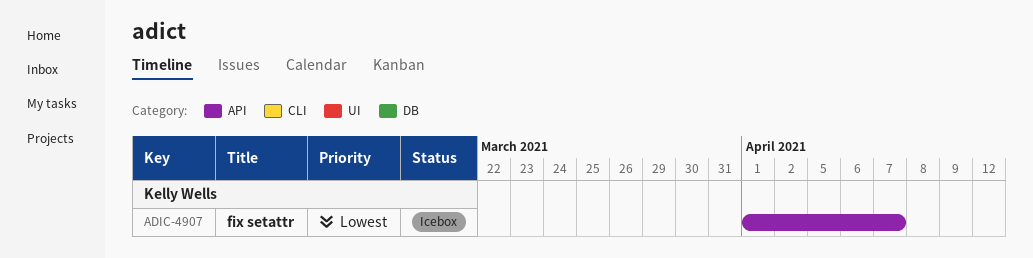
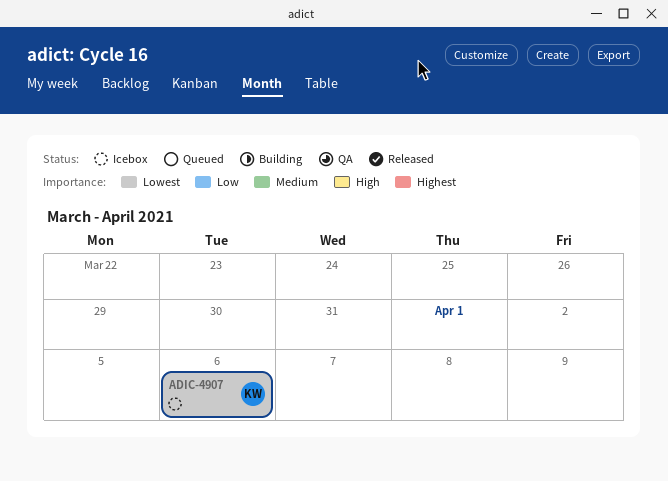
ADIC-4907, due: Apr 7 -> Apr 6

